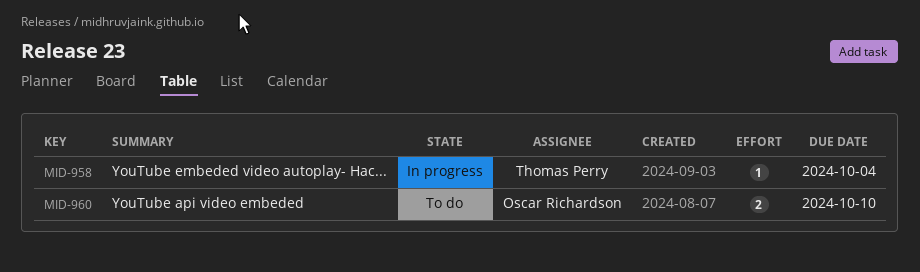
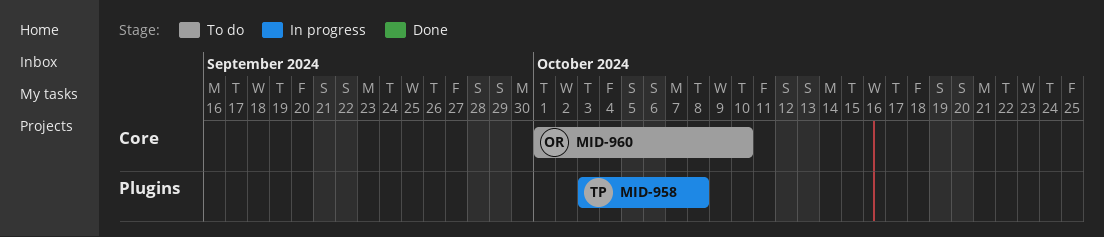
MID-958, due: Oct 4 -> Oct 8

